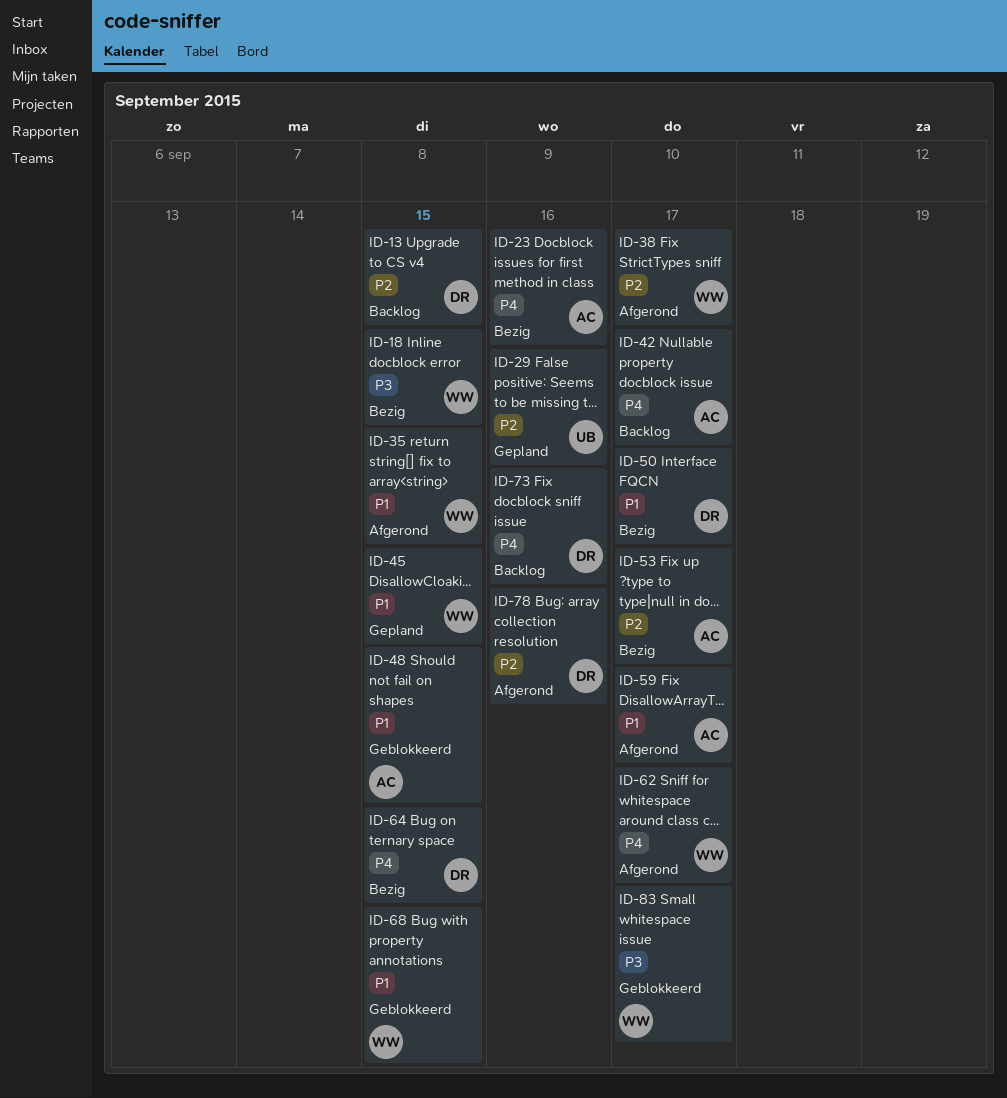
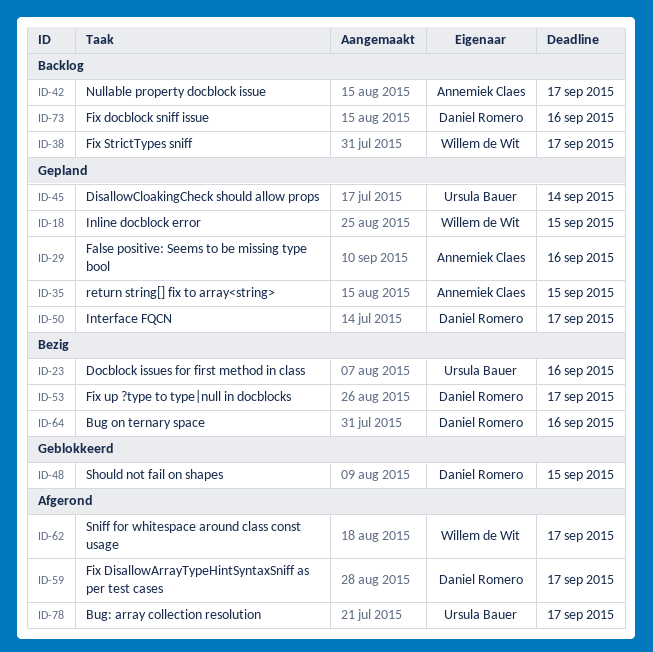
ID-13: present -> none
ID-18, status: Bezig -> Gepland
ID-23, owner: Annemiek Claes -> Ursula Bauer
ID-29, owner: Ursula Bauer -> Annemiek Claes
ID-35, status: Afgerond -> Gepland
ID-35, owner: Willem de Wit -> Annemiek Claes
ID-38, status: Afgerond -> Backlog
ID-45, owner: Willem de Wit -> Ursula Bauer
ID-45, due: Sep 15 -> Sep 14
ID-48, owner: Annemiek Claes -> Daniel Romero
ID-50, status: Bezig -> Gepland
ID-53, owner: Annemiek Claes -> Daniel Romero
ID-59, owner: Annemiek Claes -> Daniel Romero
ID-64, due: Sep 15 -> Sep 16
ID-68: present -> none
ID-78, owner: Daniel Romero -> Ursula Bauer
ID-78, due: Sep 16 -> Sep 17
ID-83: present -> none

